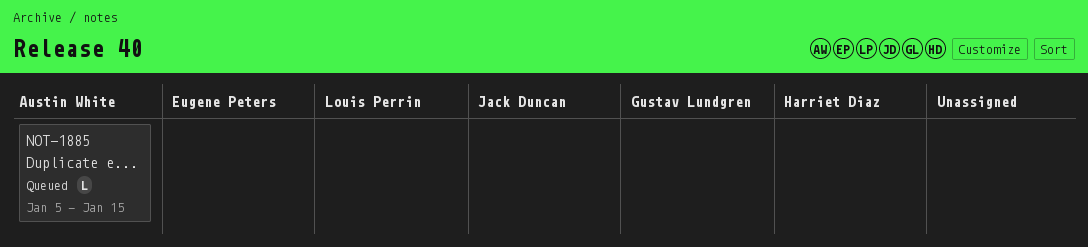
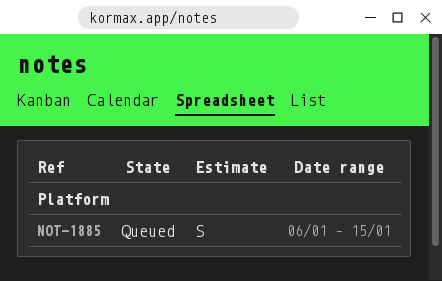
NOT-1885, estimate: L -> S
NOT-1885, start: Jan 5 -> Jan 6

